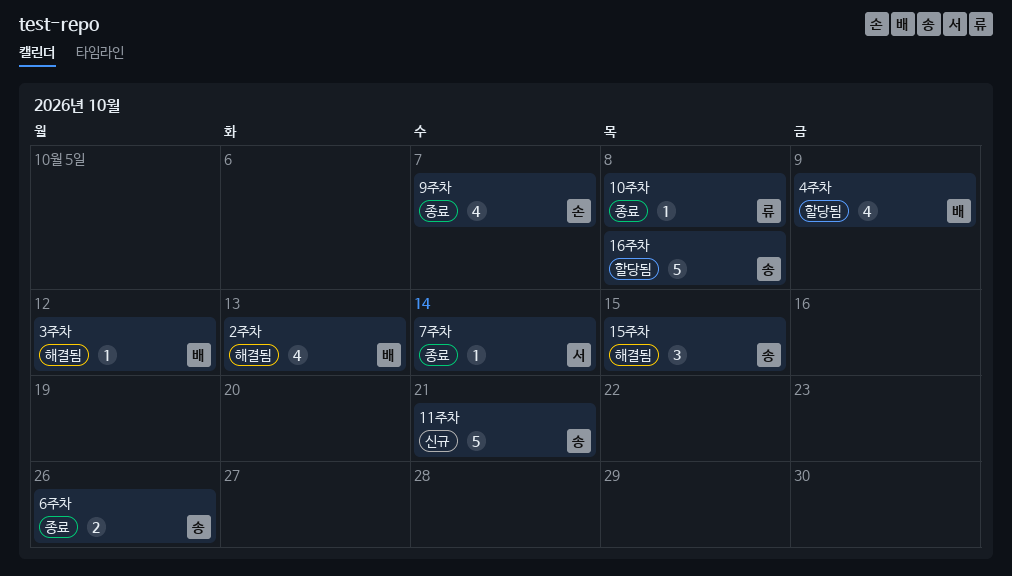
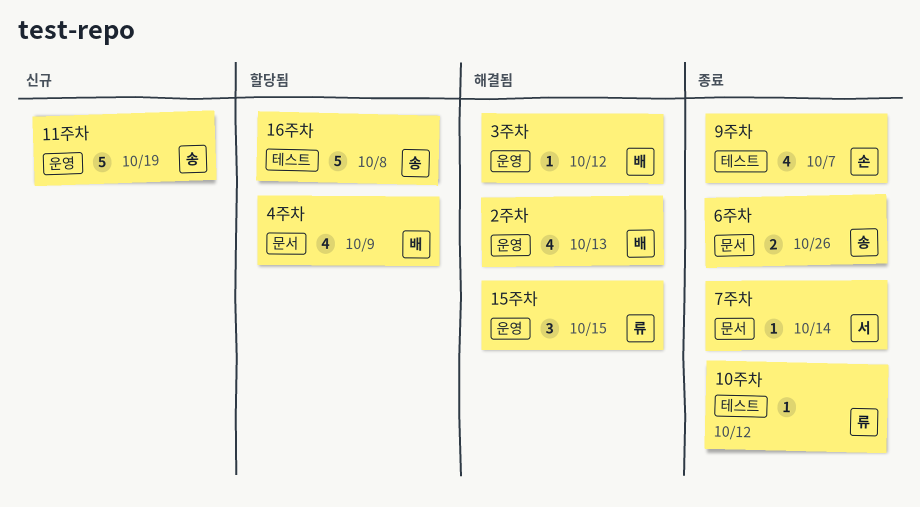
10주차, due: Oct 8 -> Oct 12
11주차, due: Oct 21 -> Oct 19
15주차, owner: 송 -> 류

